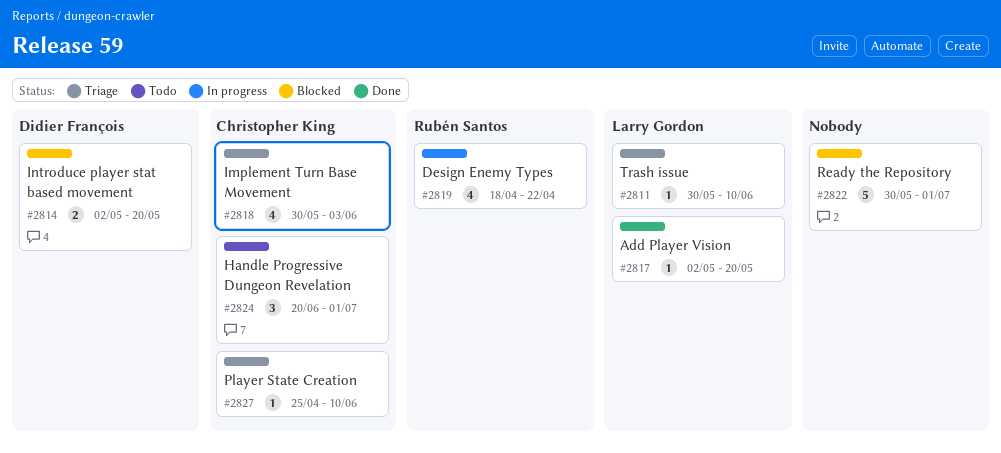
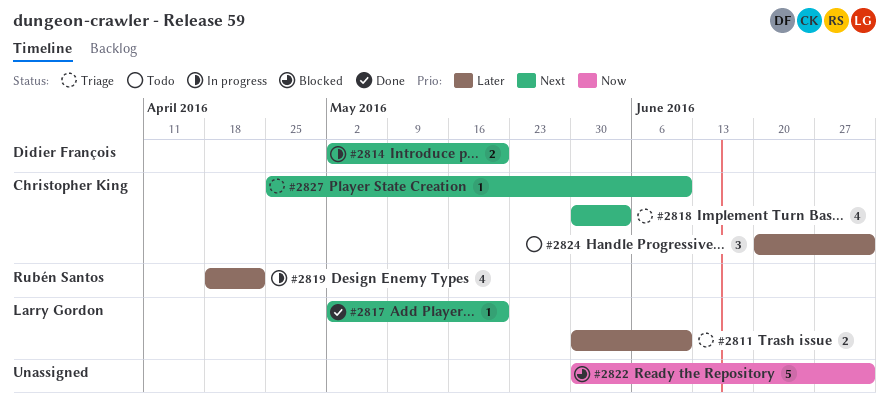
#2811, estimate: 1 -> 2
#2814, status: Blocked -> In progress

